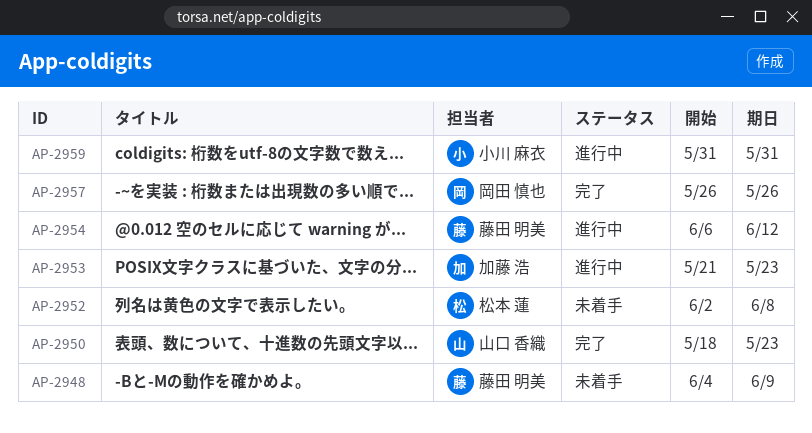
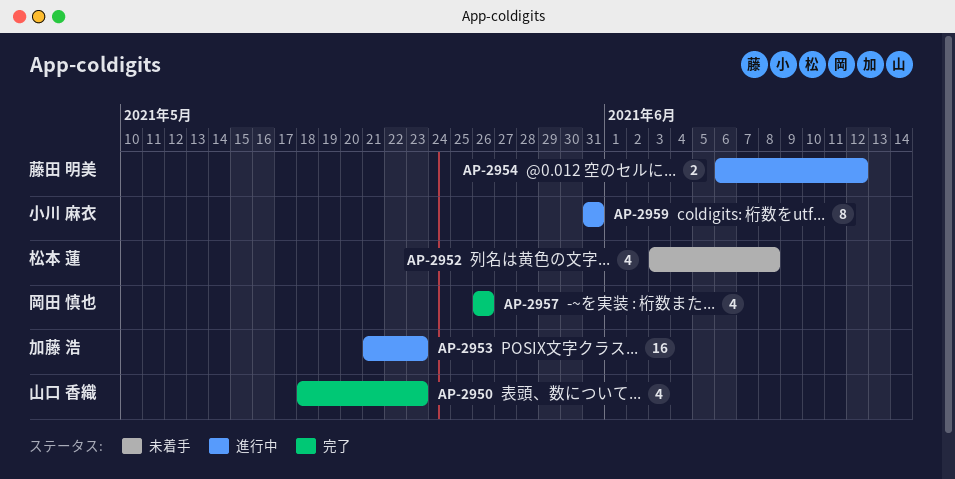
AP-2948: present -> none
AP-2952, start: Jun 2 -> Jun 3

